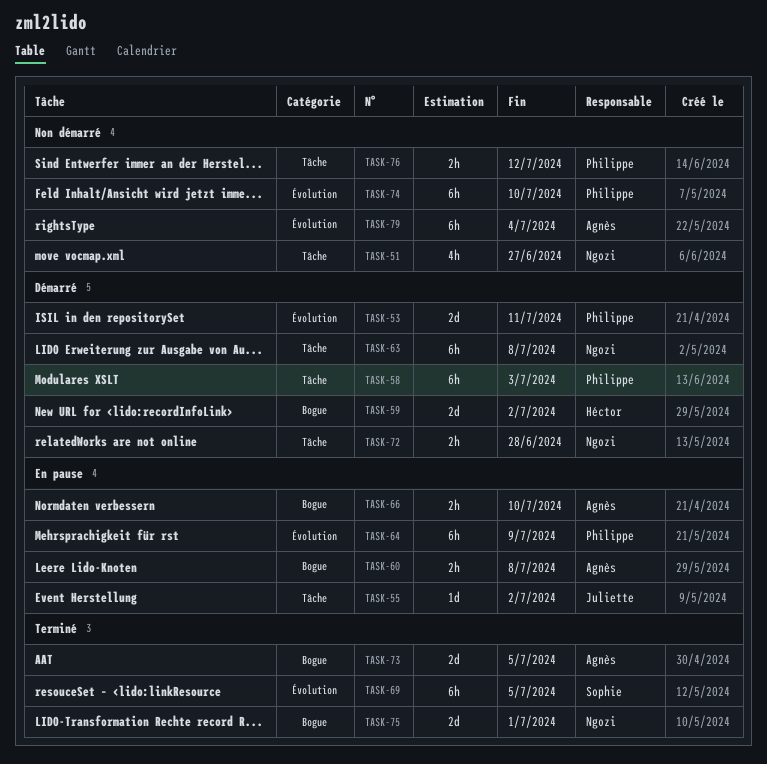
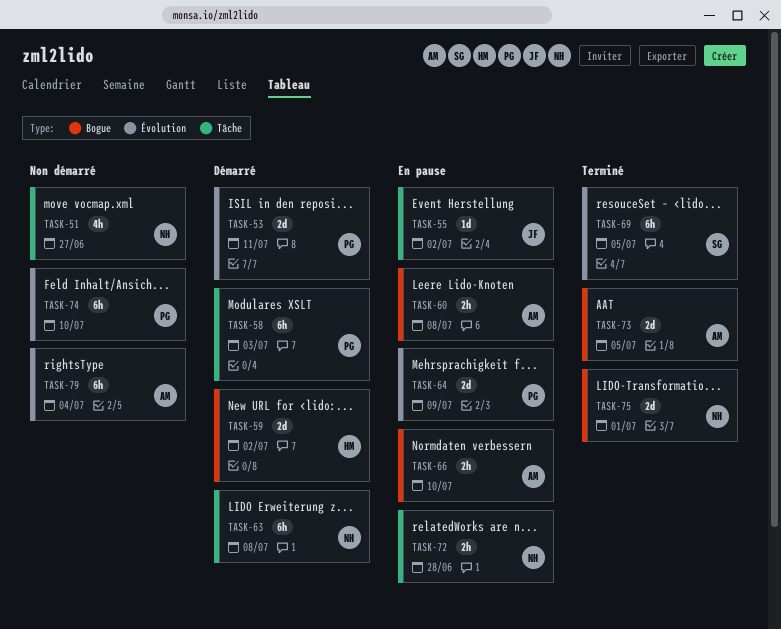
TASK-64, estimate: 6h -> 2d
TASK-72, status: Démarré -> En pause
TASK-76: present -> none

